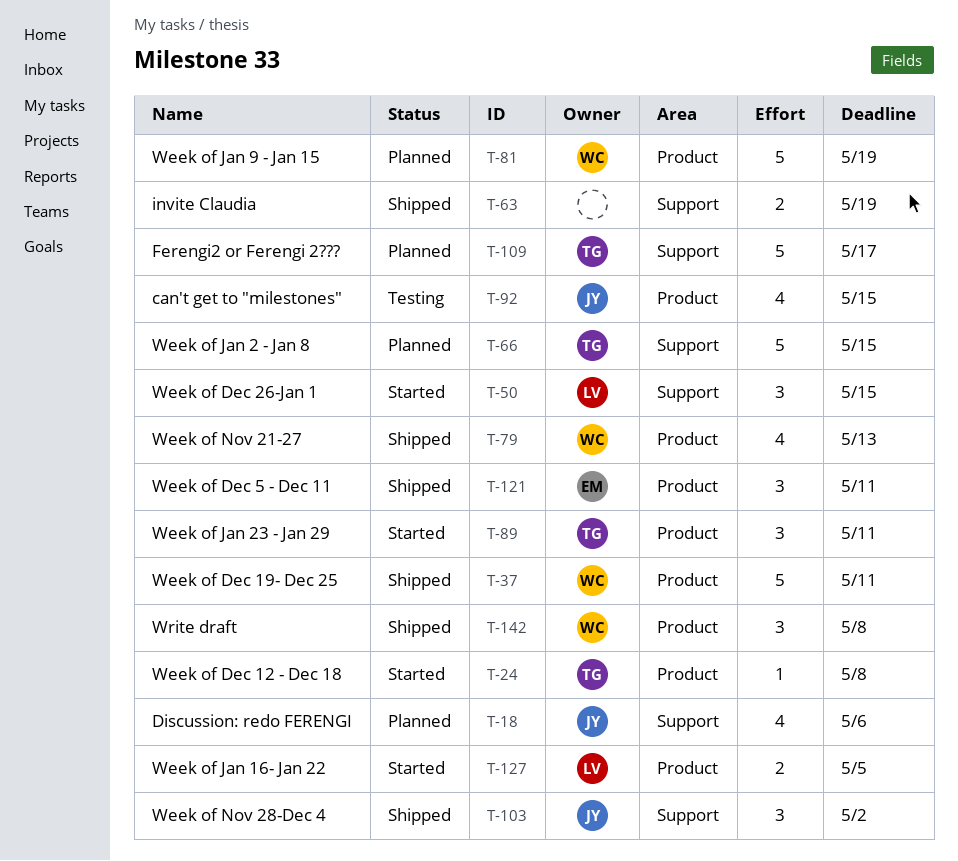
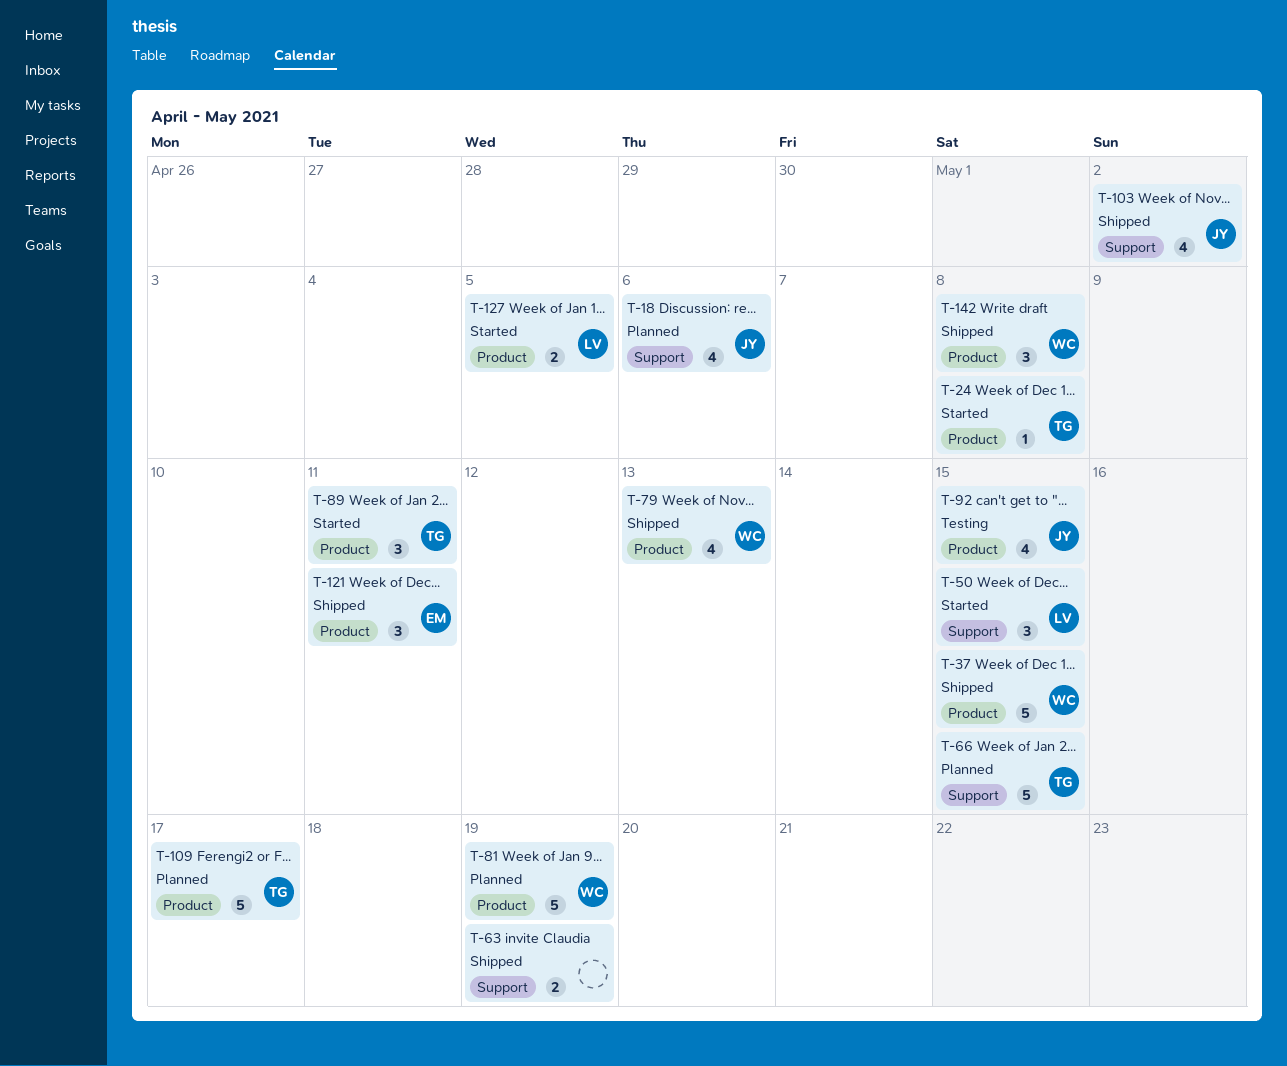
T-37, due: May 11 -> May 15
T-103, estimate: 3 -> 4
T-109, label: Support -> Product

